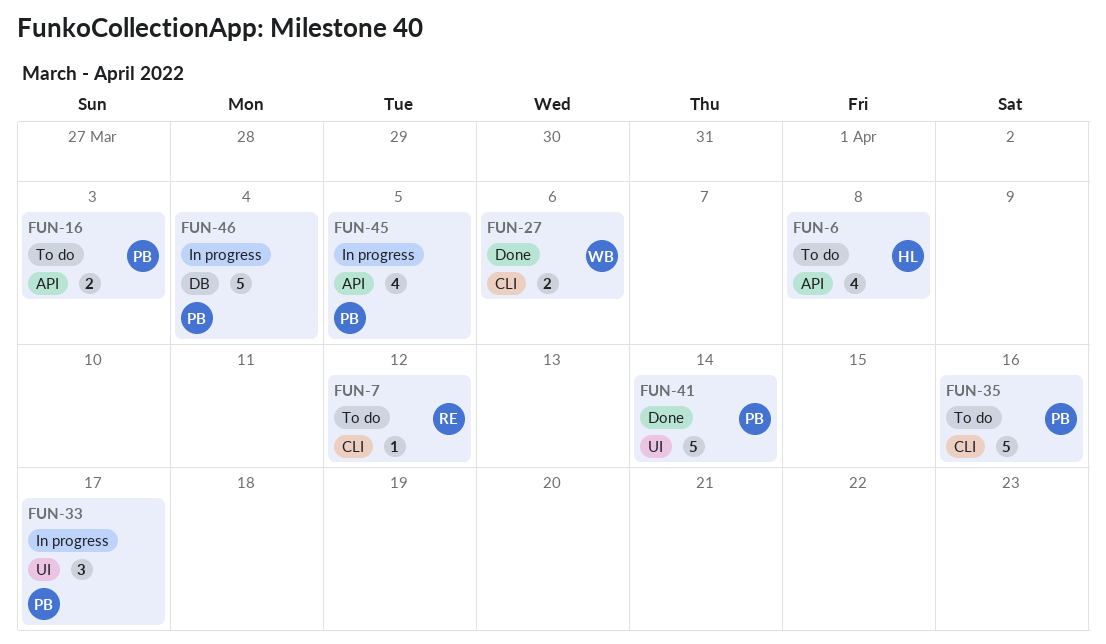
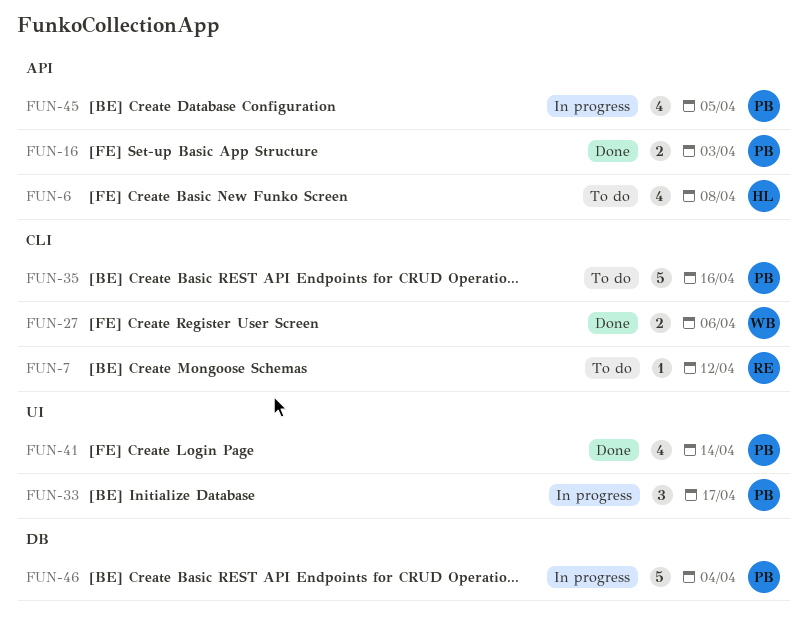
FUN-16, status: To do -> Done
FUN-41, estimate: 5 -> 4

